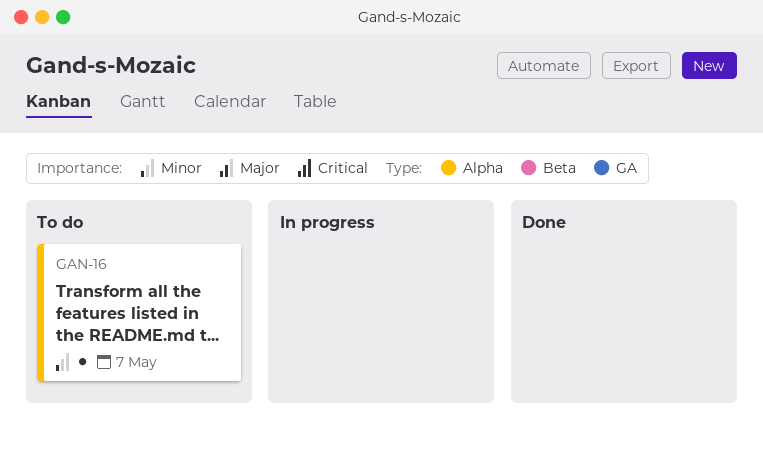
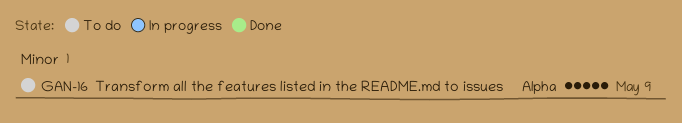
GAN-16, estimate: 1 -> 5
GAN-16, due: May 7 -> May 9

